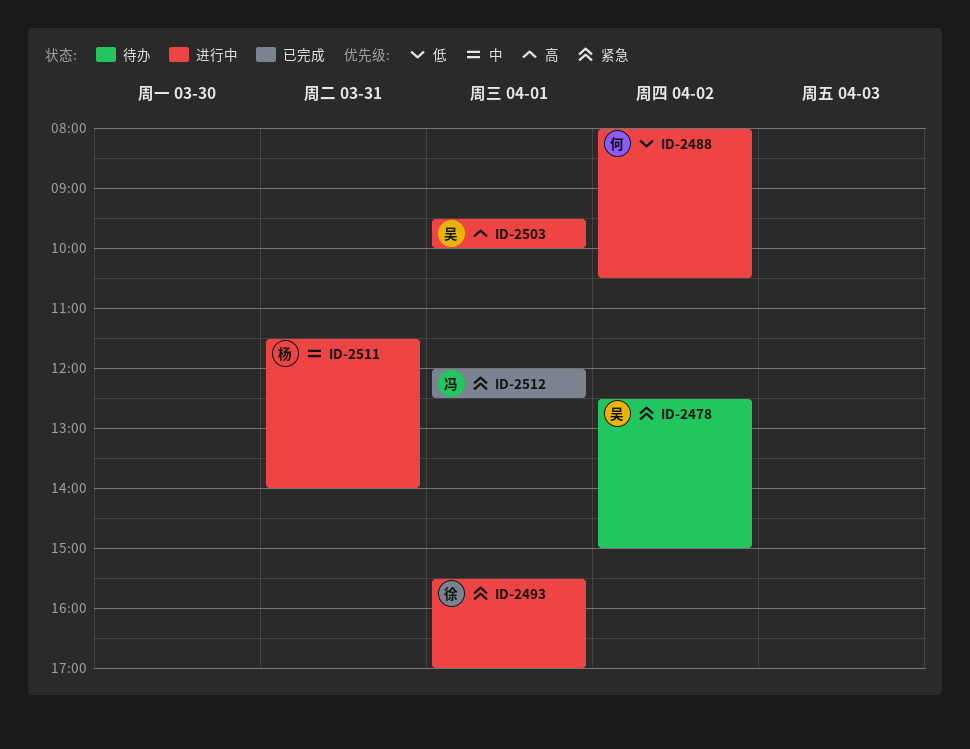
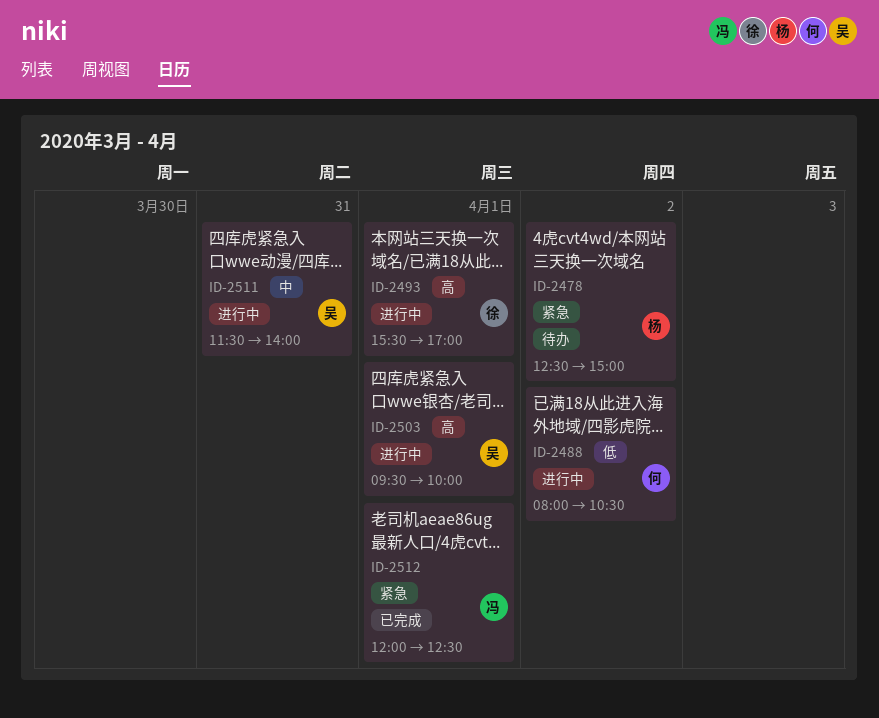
ID-2478, owner: 吴 -> 杨
ID-2493, priority: 紧急 -> 高
ID-2511, owner: 杨 -> 吴

